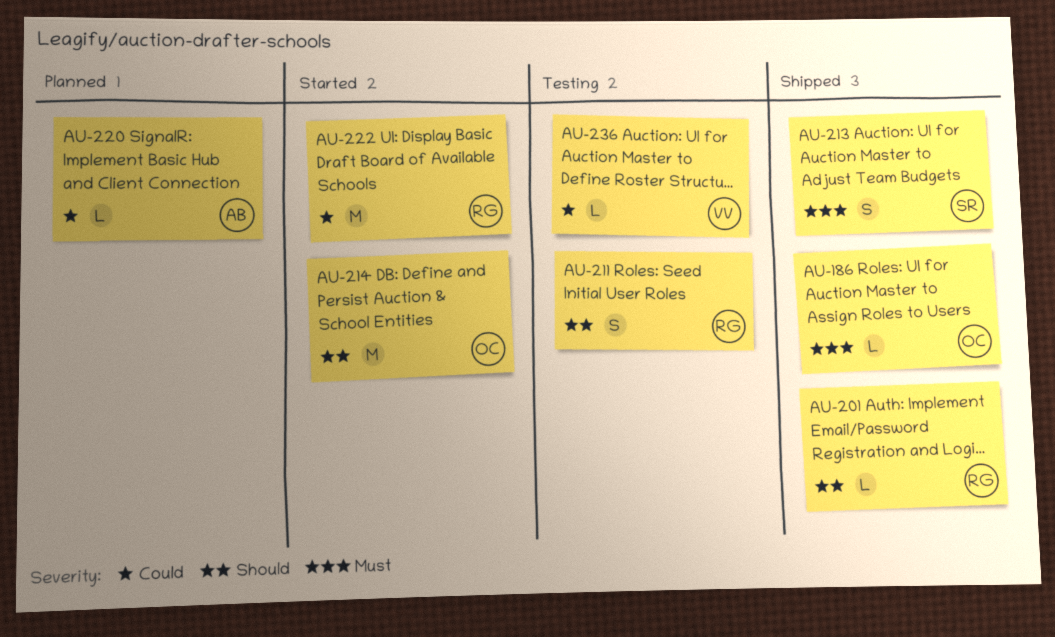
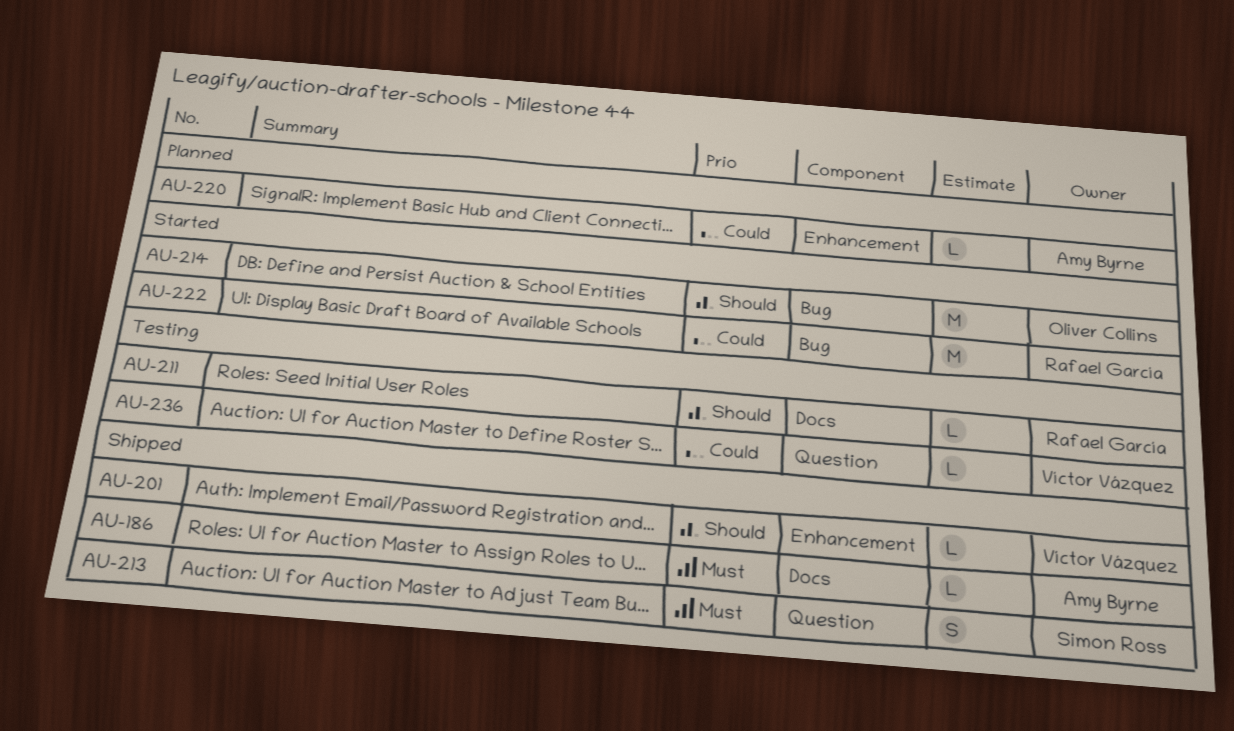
AU-186, owner: Oliver Collins -> Amy Byrne
AU-201, owner: Rafael García -> Víctor Vázquez
AU-211, estimate: S -> L

